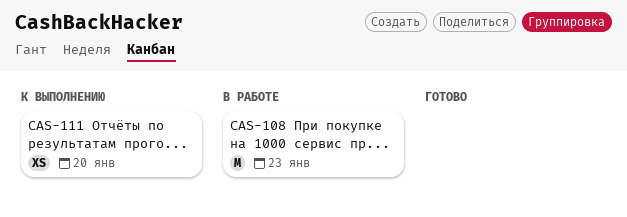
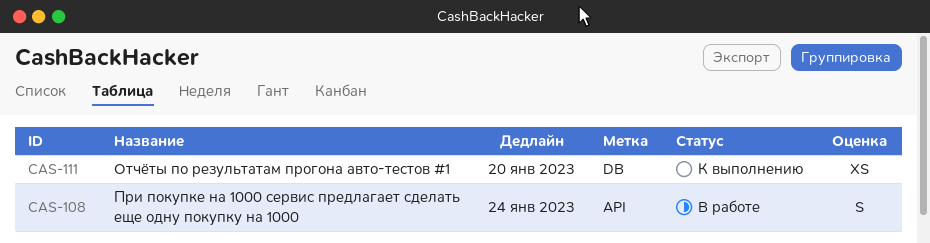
CAS-108, estimate: M -> S
CAS-108, due: Jan 23 -> Jan 24

